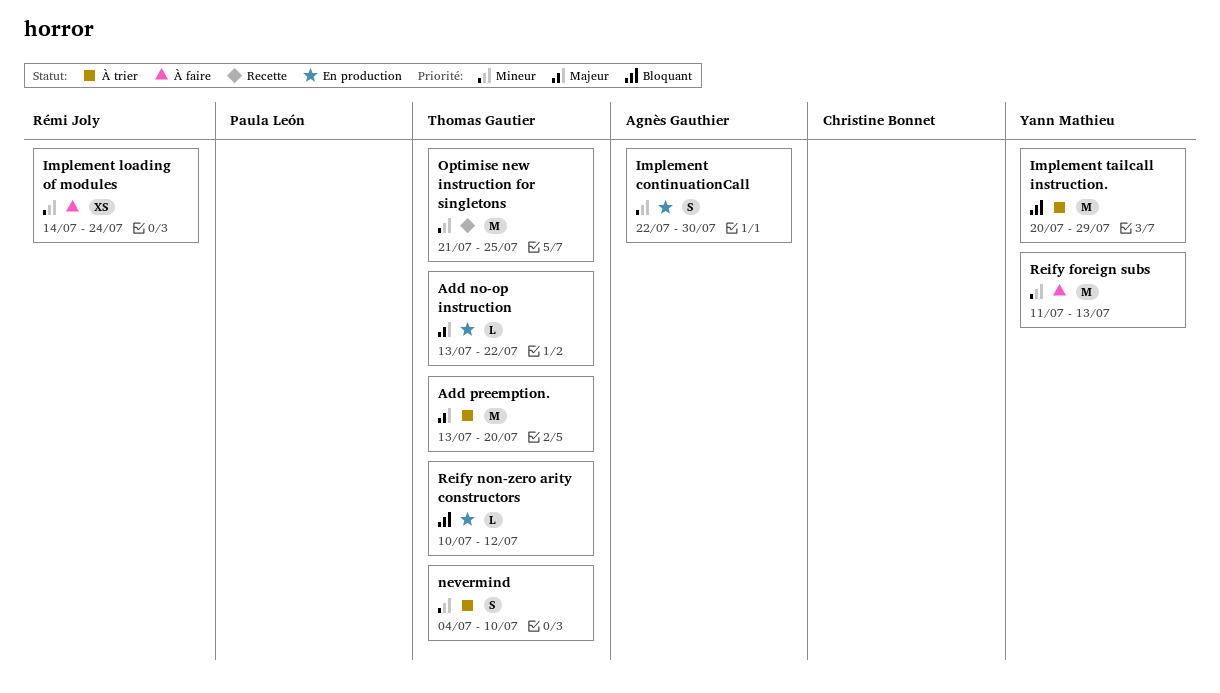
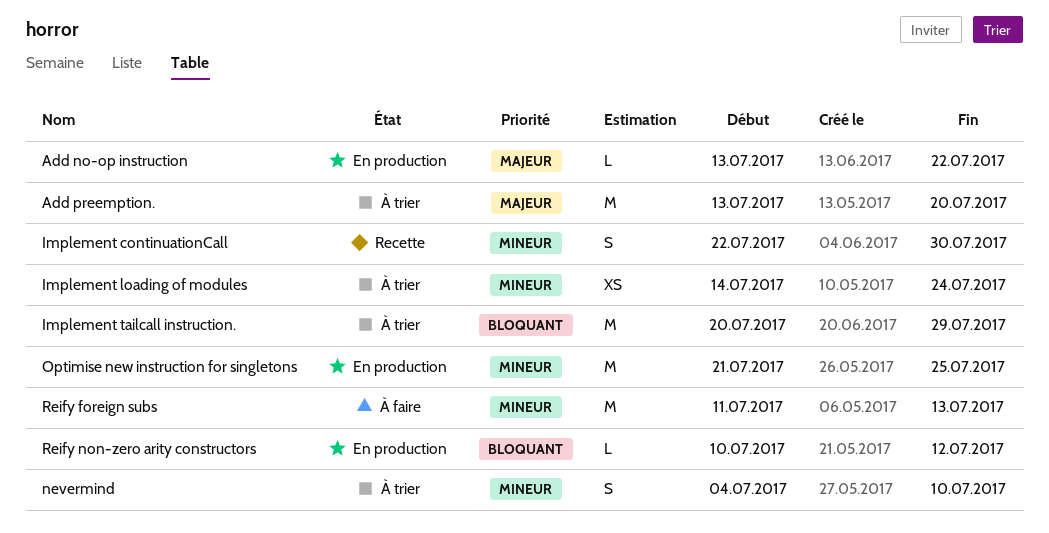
Implement continuationCall, status: En production -> Recette
Implement loading of modules, status: À faire -> À trier
Optimise new instruction for singletons, status: Recette -> En production

